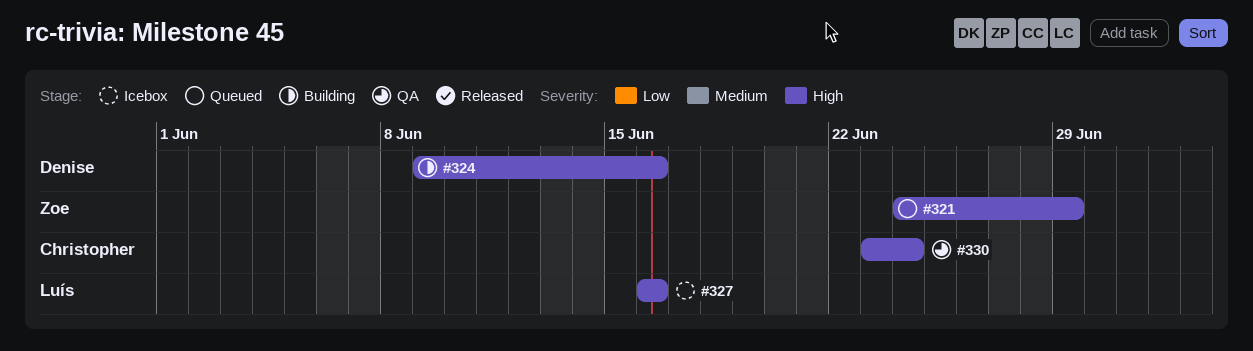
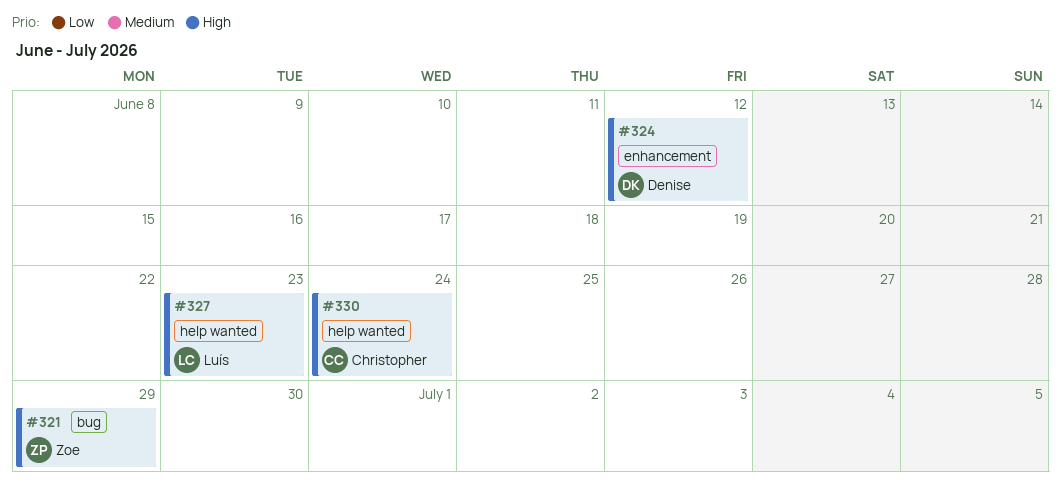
#324, due: Jun 16 -> Jun 12
#327, due: Jun 16 -> Jun 23

